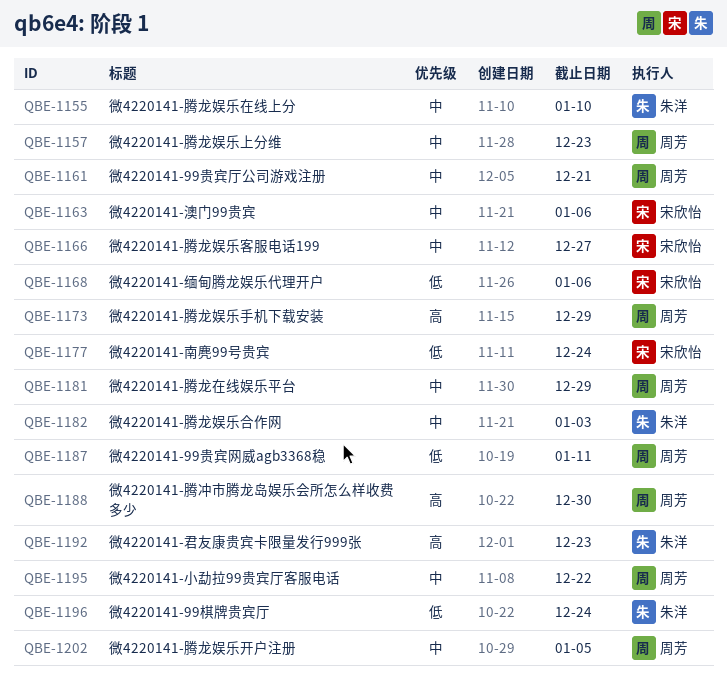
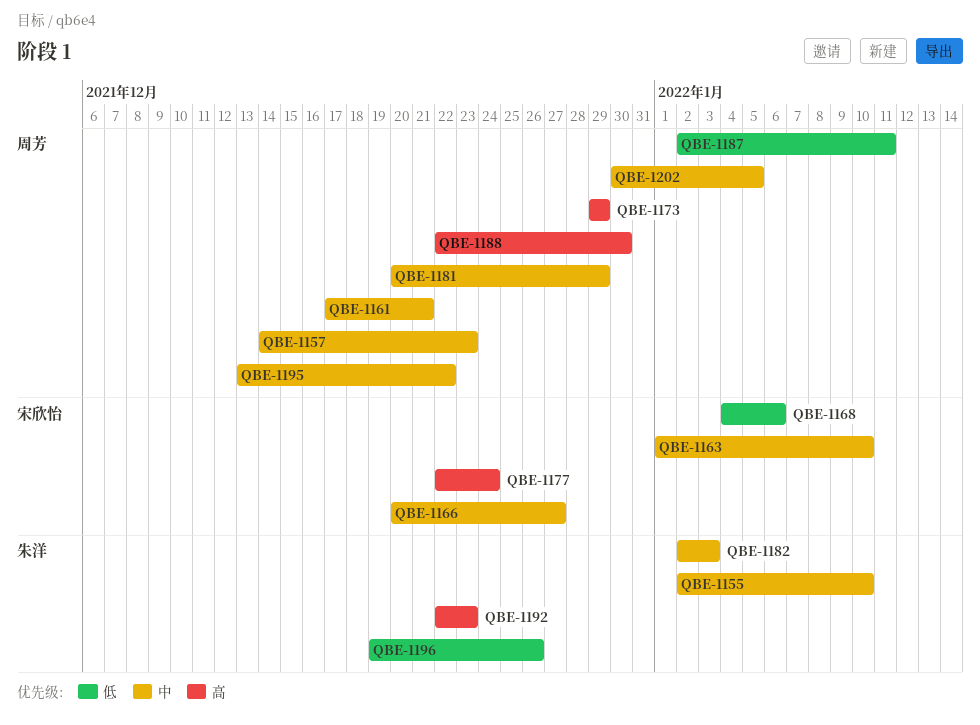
QBE-1163, due: Jan 6 -> Jan 10
QBE-1177, priority: 低 -> 高
QBE-1196, due: Dec 24 -> Dec 26

